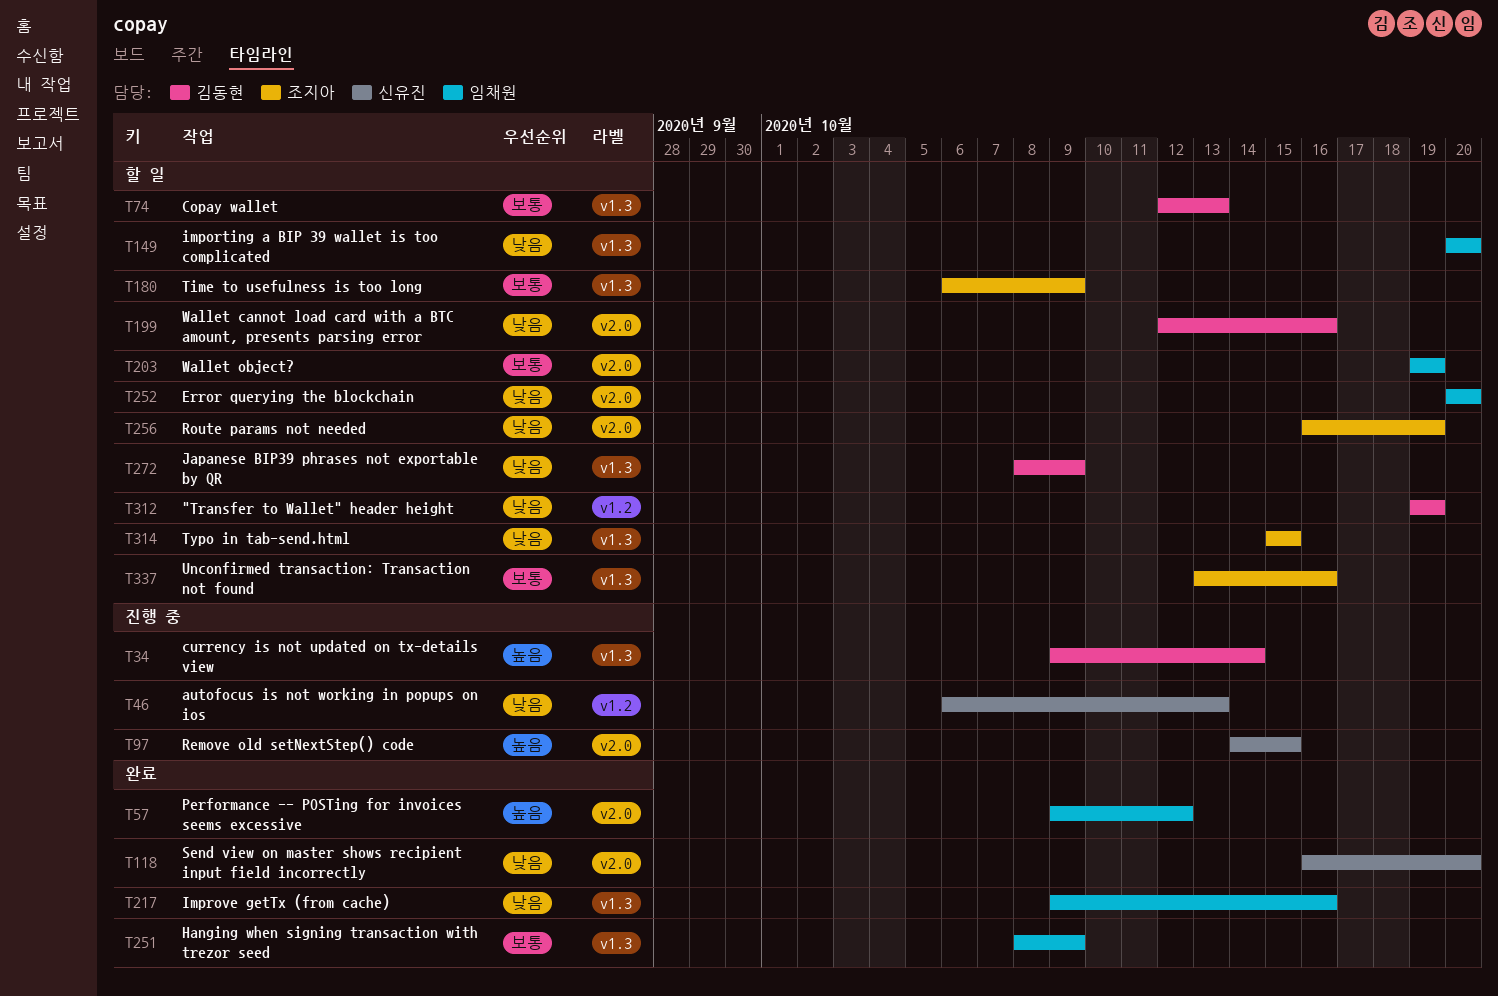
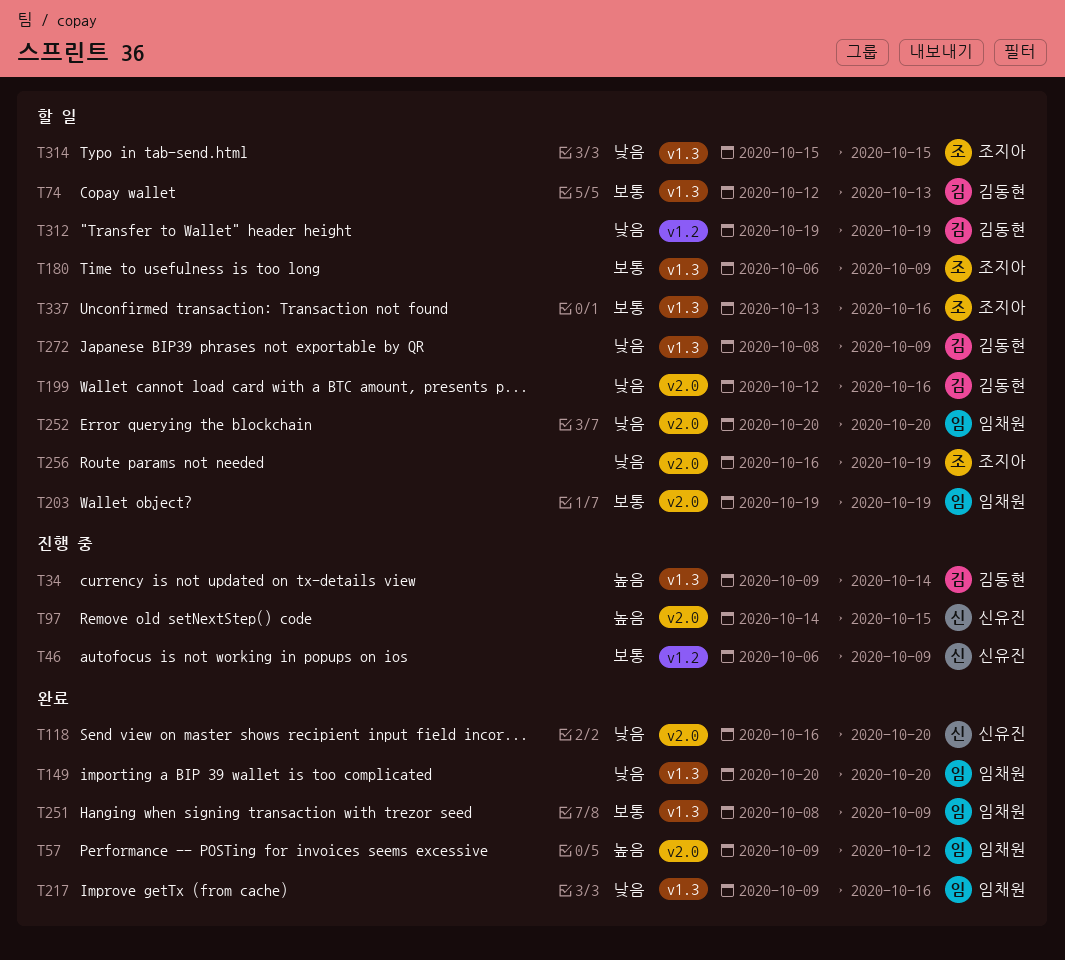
T46, priority: 낮음 -> 보통
T46, due: Oct 13 -> Oct 9
T149, status: 할 일 -> 완료

